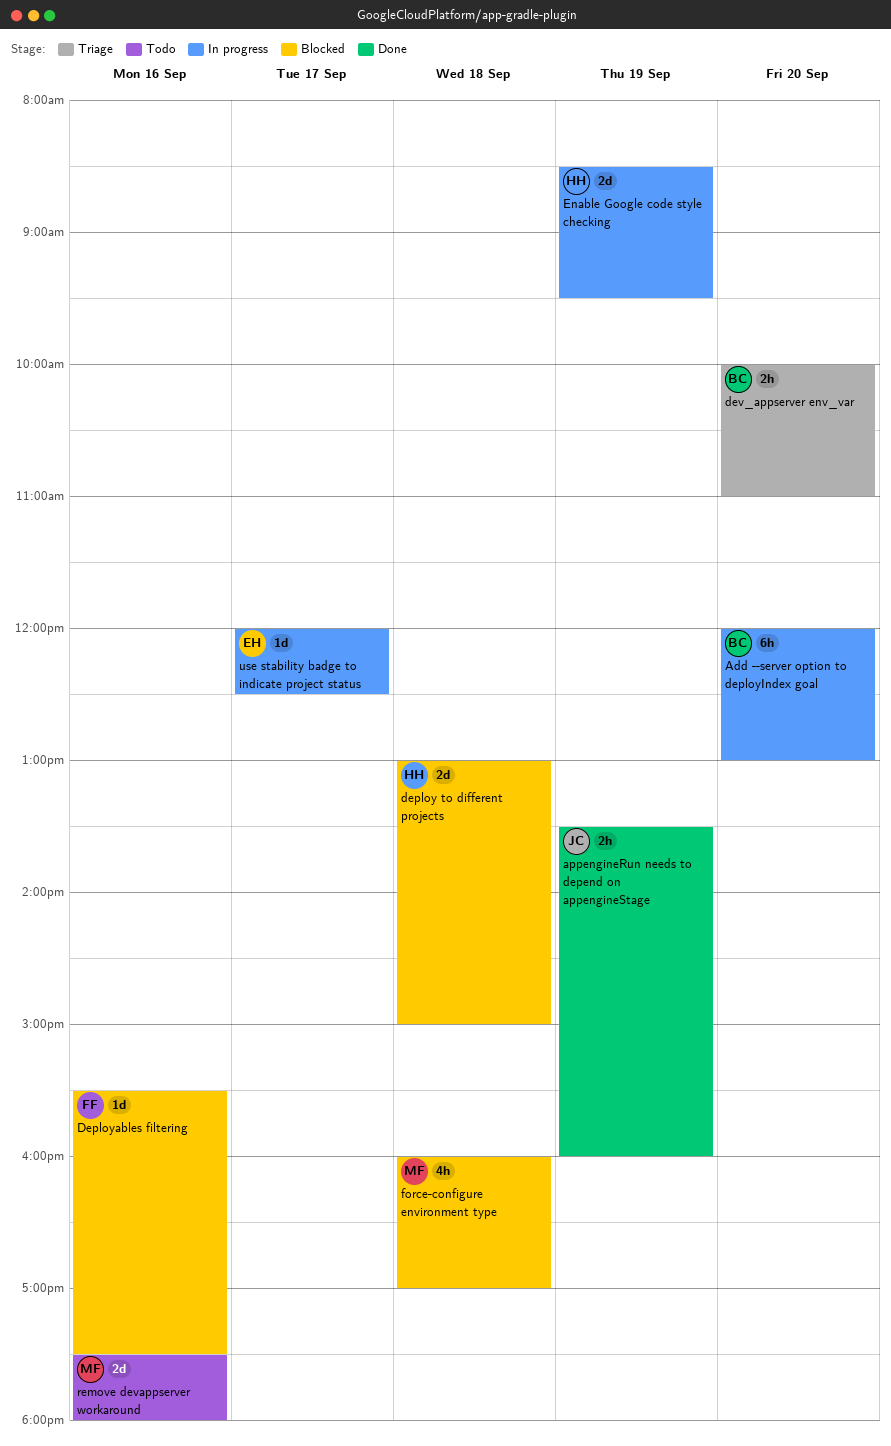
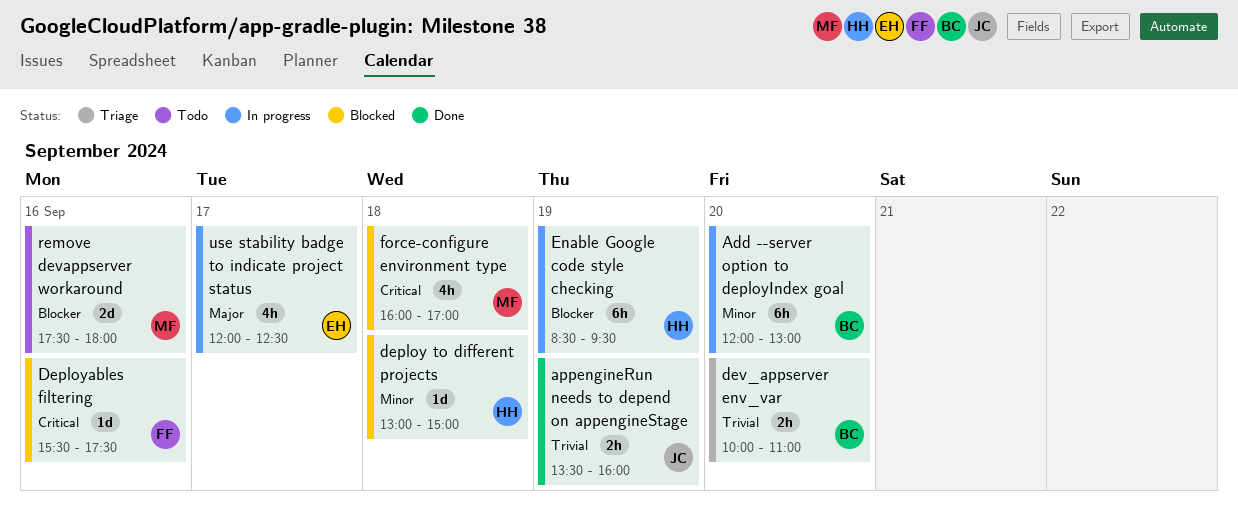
deploy to different projects, estimate: 2d -> 1d
Enable Google code style checking, estimate: 2d -> 6h
use stability badge to indicate project status, estimate: 1d -> 4h

